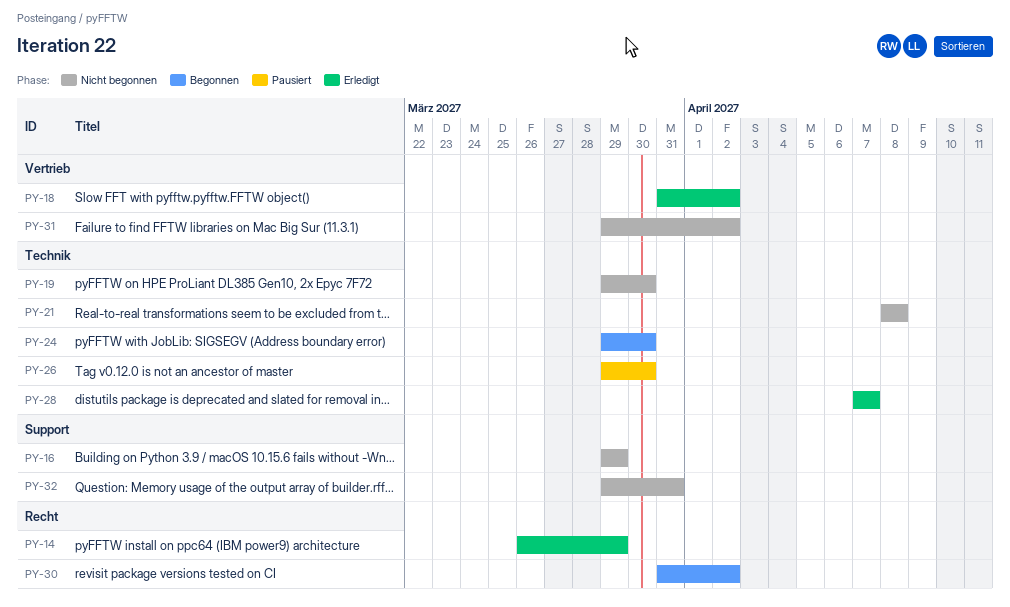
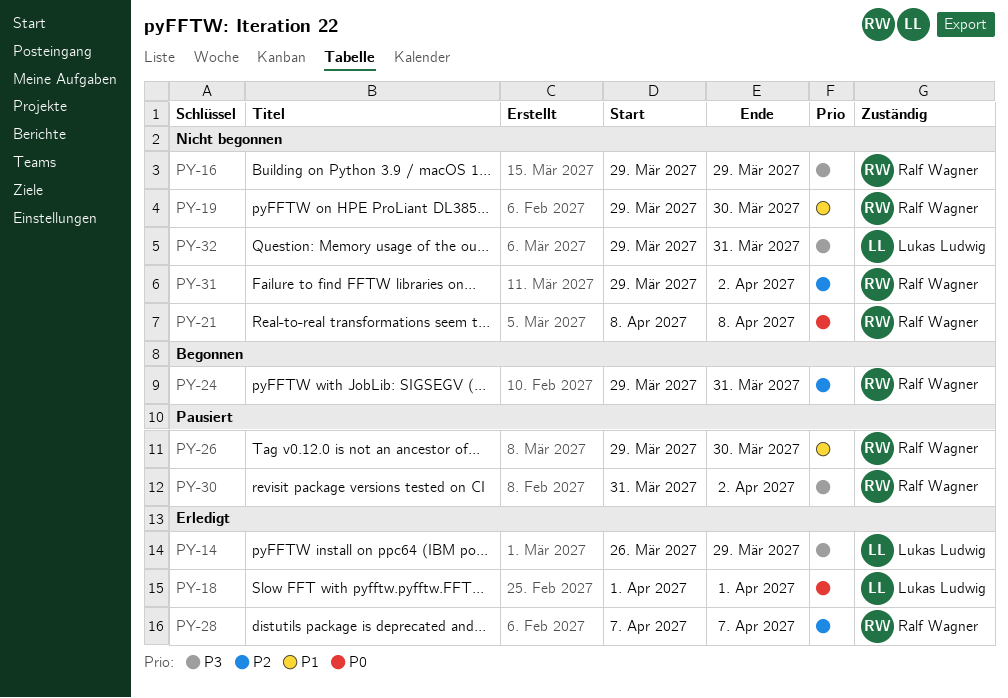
PY-18, start: Mar 31 -> Apr 1
PY-18, due: Apr 2 -> Apr 1
PY-24, due: Mar 30 -> Mar 31
PY-30, status: Begonnen -> Pausiert

